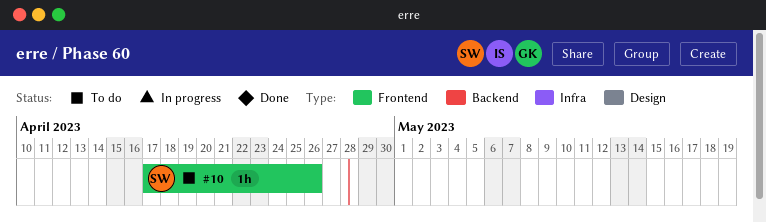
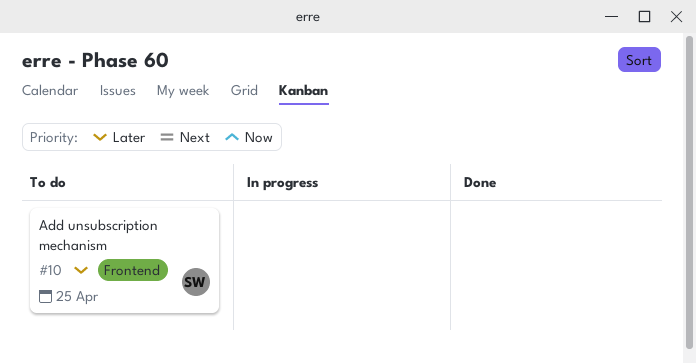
#10, due: Apr 26 -> Apr 25

